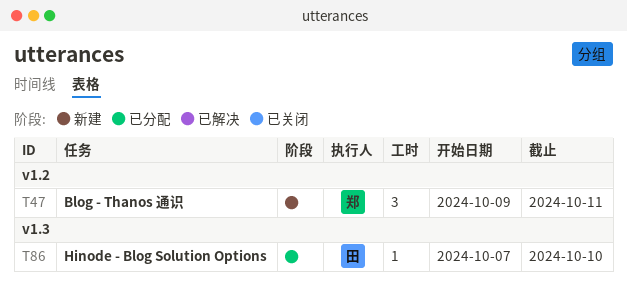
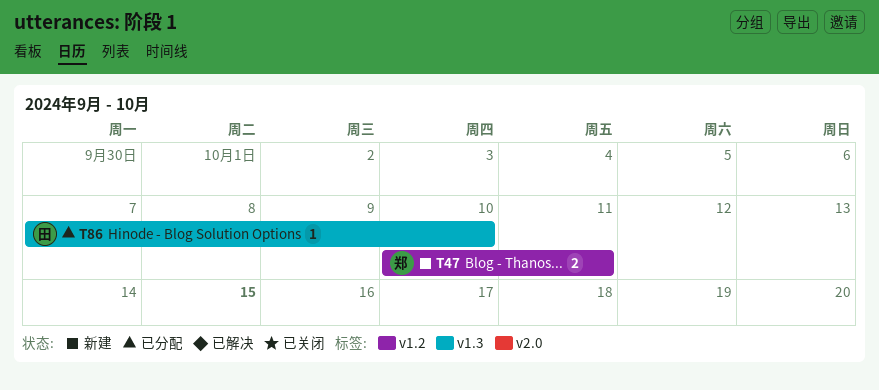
T47, estimate: 3 -> 2
T47, start: Oct 9 -> Oct 10

